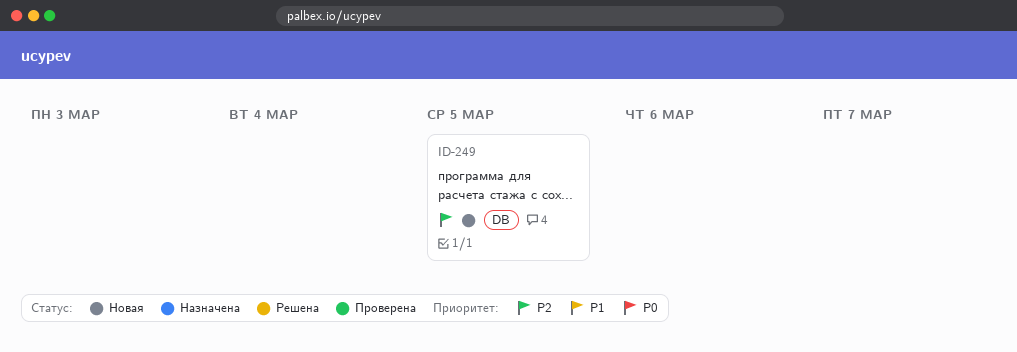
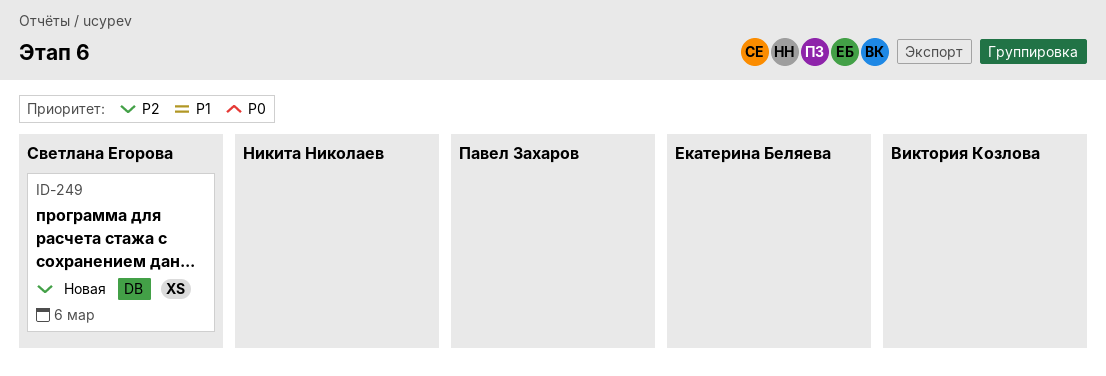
ID-249, due: Mar 5 -> Mar 6

